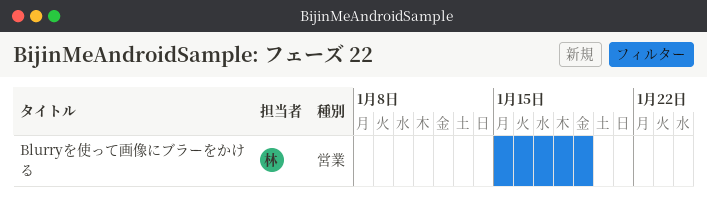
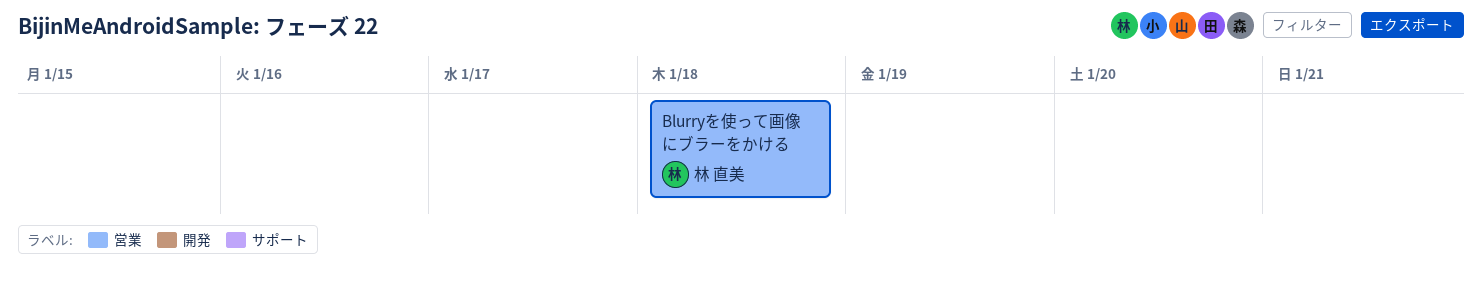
Blurryを使って画像にブラーをかける, due: Jan 19 -> Jan 18

